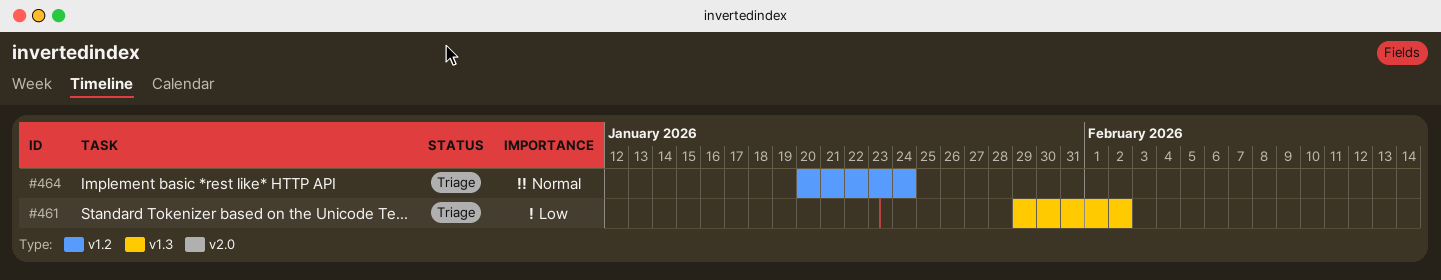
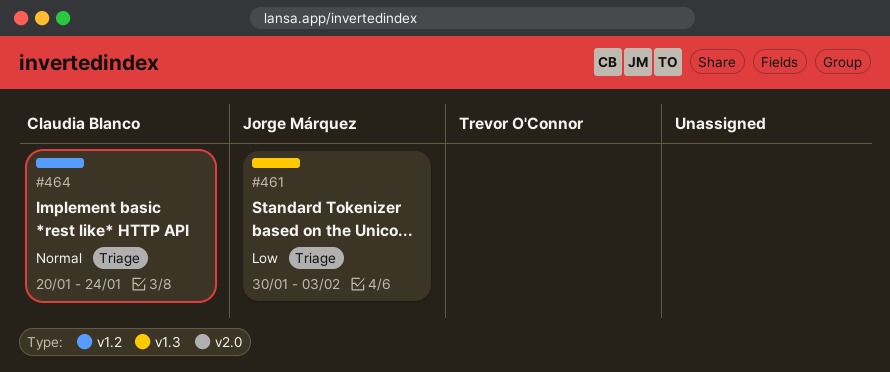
#461, start: Jan 29 -> Jan 30
#461, due: Feb 2 -> Feb 3

